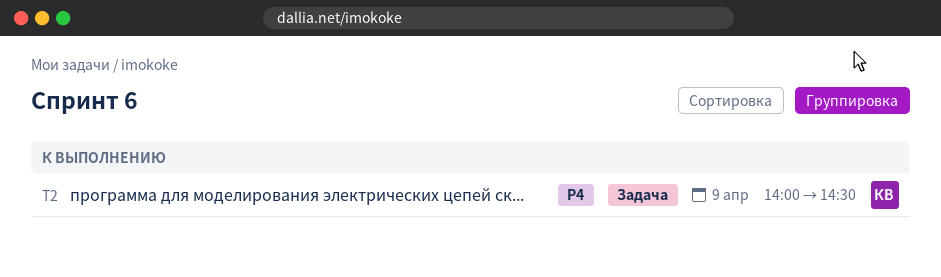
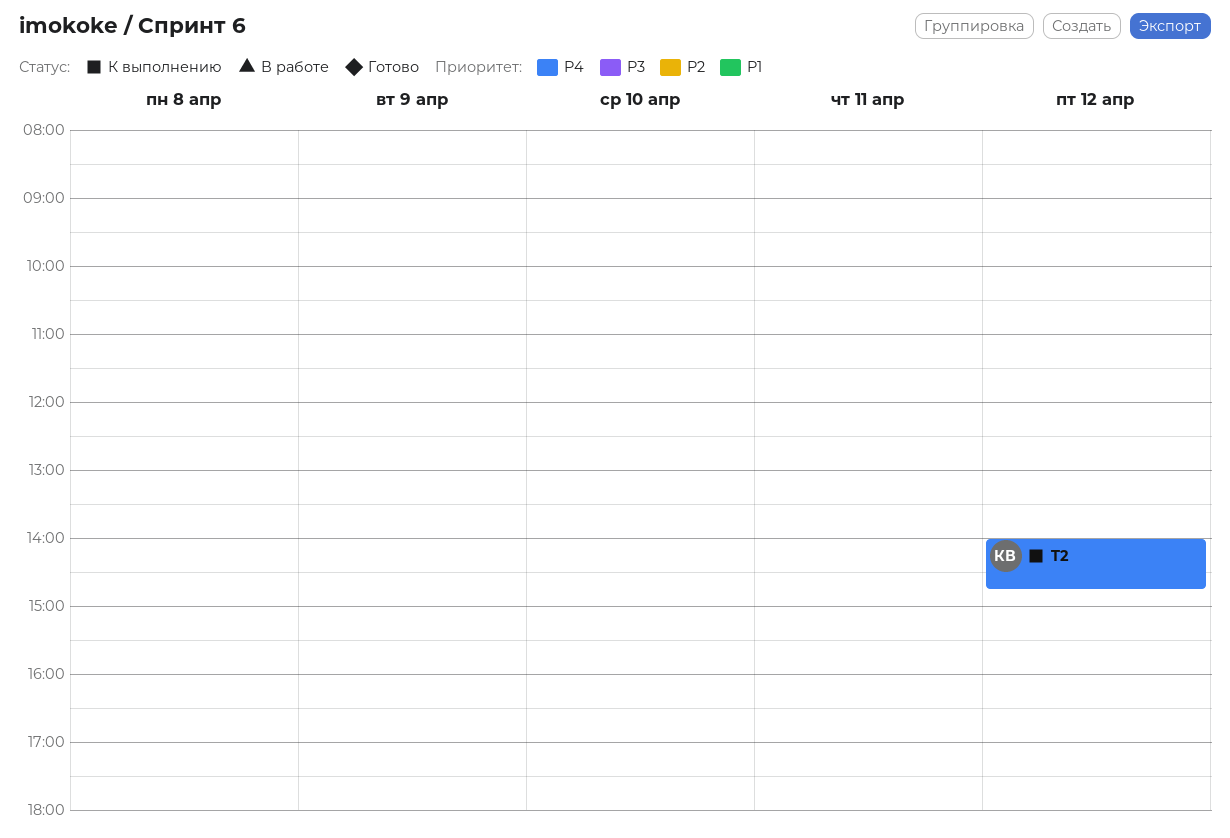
T2, day: Apr 9 -> Apr 12
T2, ends: 14:30 -> 14:45

